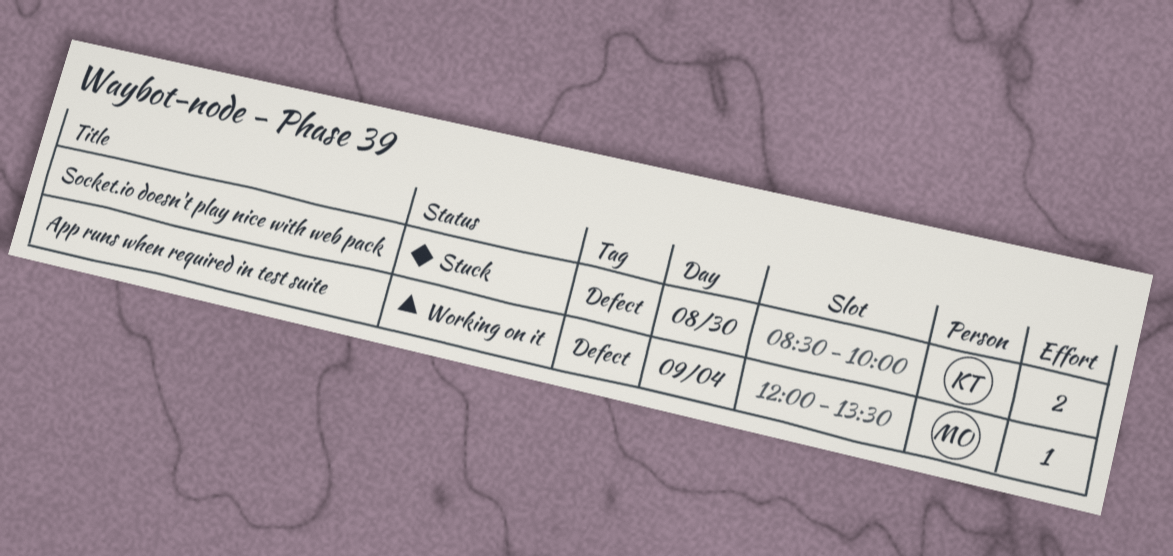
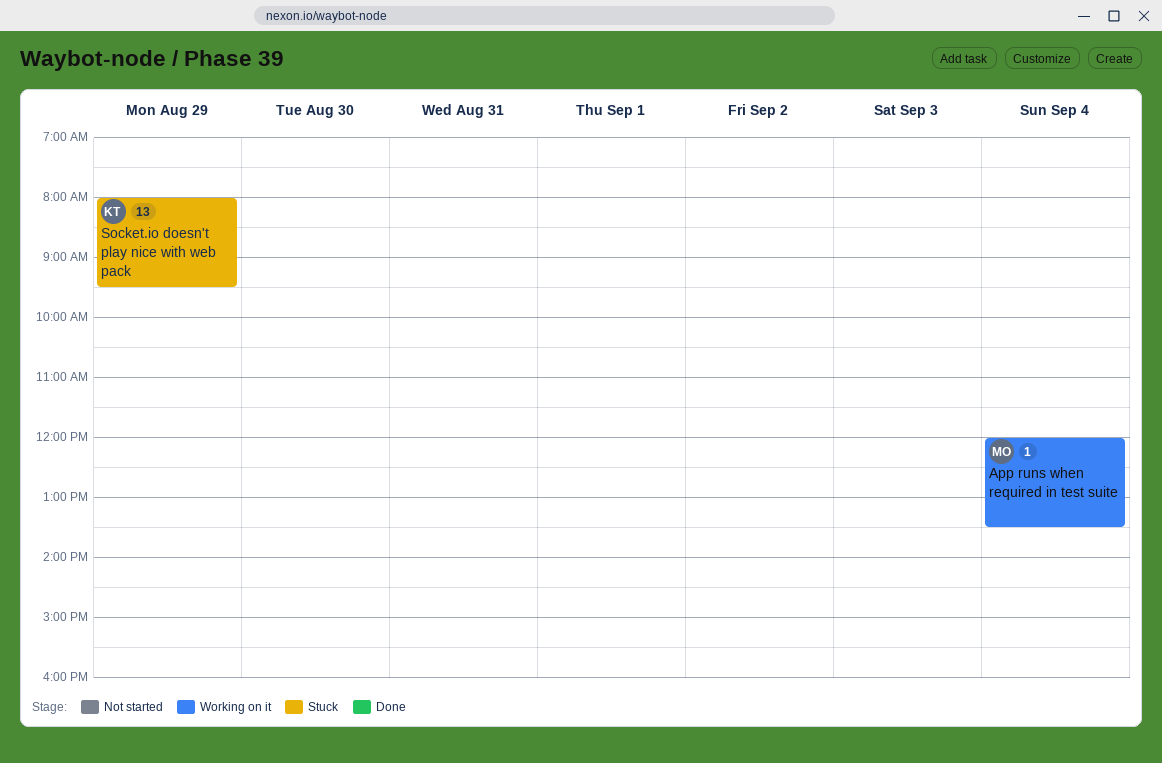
Socket.io doesn't play nice with web pack, estimate: 2 -> 13
Socket.io doesn't play nice with web pack, day: Aug 30 -> Aug 29
Socket.io doesn't play nice with web pack, begins: 08:30 -> 08:00
Socket.io doesn't play nice with web pack, ends: 10:00 -> 09:30

